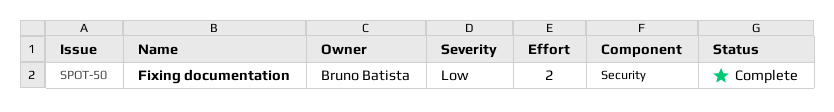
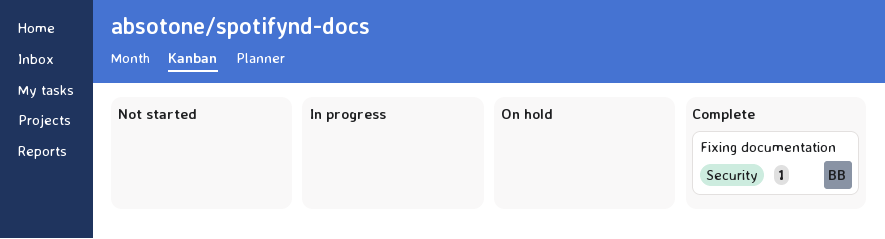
Fixing documentation, estimate: 2 -> 1

